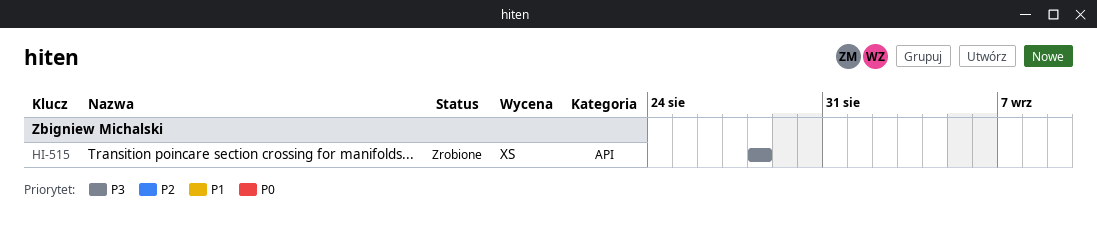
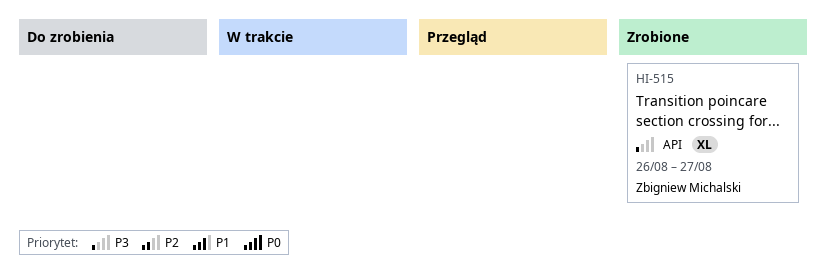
HI-515, estimate: XS -> XL
HI-515, start: Aug 28 -> Aug 26
HI-515, due: Aug 28 -> Aug 27

